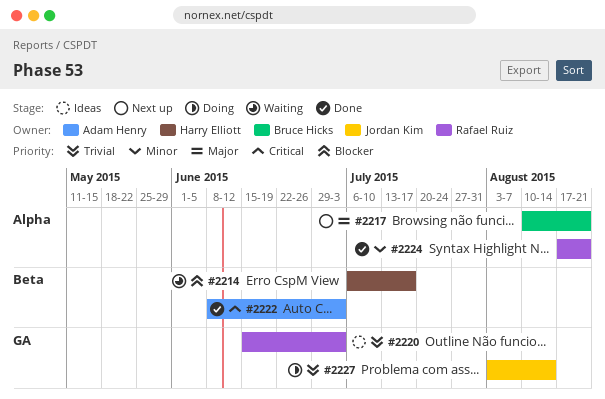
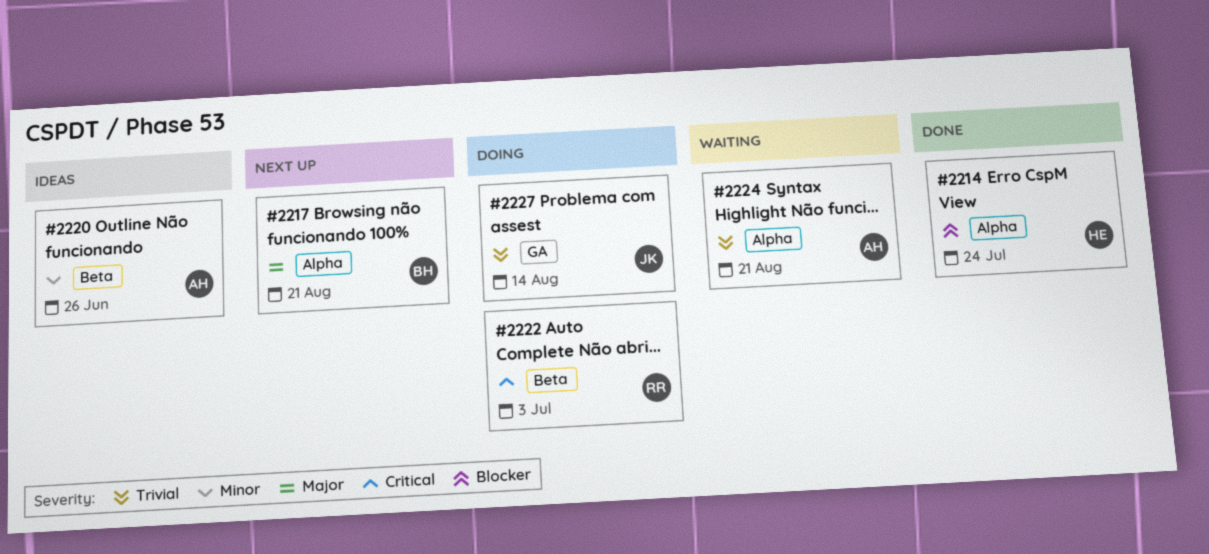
#2214, status: Waiting -> Done
#2214, label: Beta -> Alpha
#2214, due: Jul 17 -> Jul 24
#2220, owner: Rafael Ruiz -> Adam Henry
#2220, priority: Trivial -> Minor
#2220, label: GA -> Beta
#2220, due: Jul 3 -> Jun 26
#2222, status: Done -> Doing
#2222, owner: Adam Henry -> Rafael Ruiz
#2224, status: Done -> Waiting
#2224, owner: Rafael Ruiz -> Adam Henry
#2224, priority: Minor -> Trivial

